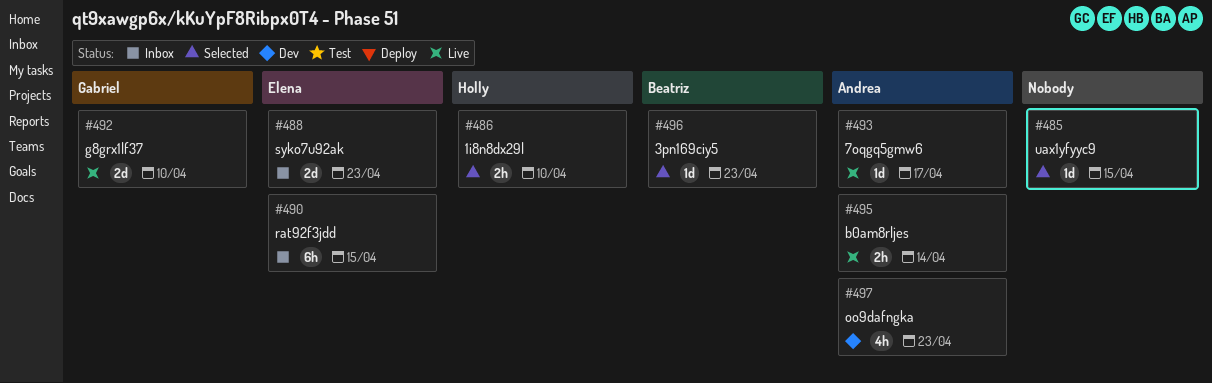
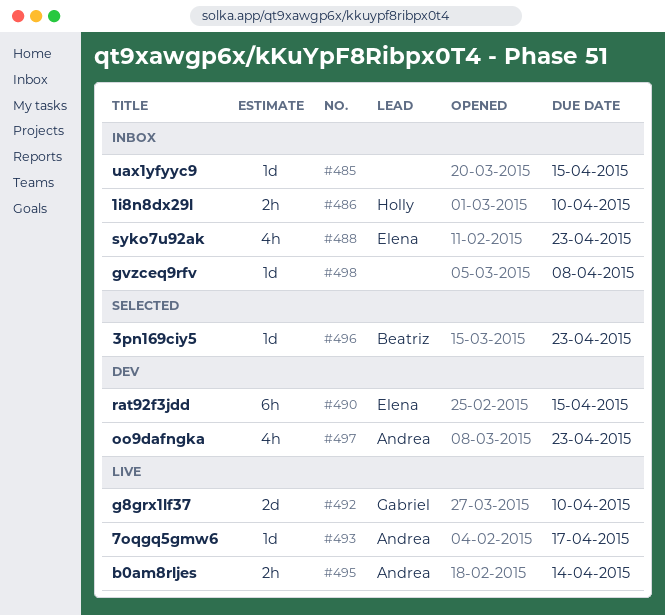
#485, status: Selected -> Inbox
#486, status: Selected -> Inbox
#488, estimate: 2d -> 4h
#490, status: Inbox -> Dev
#498: none -> present

